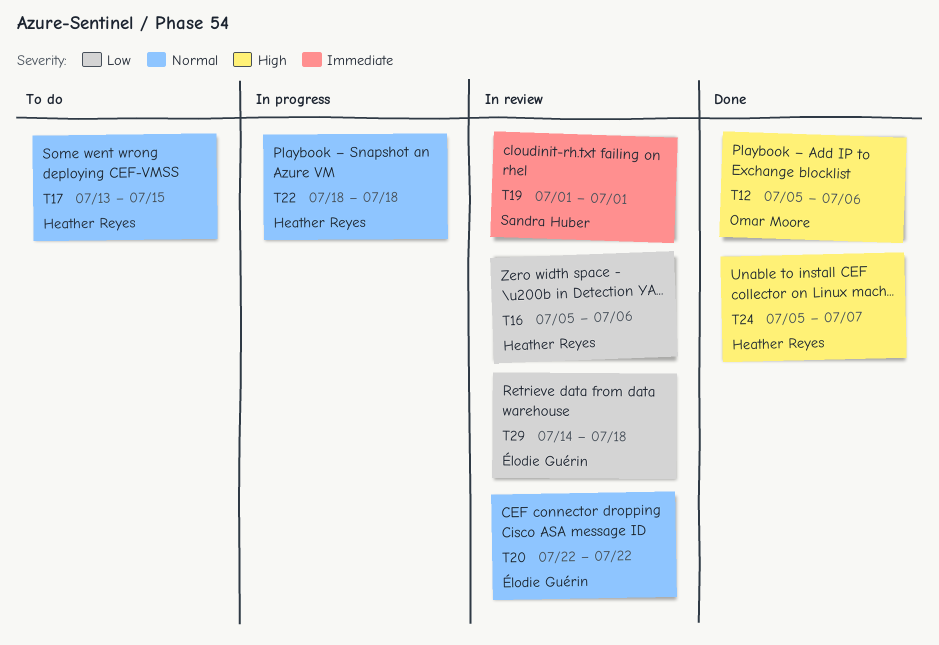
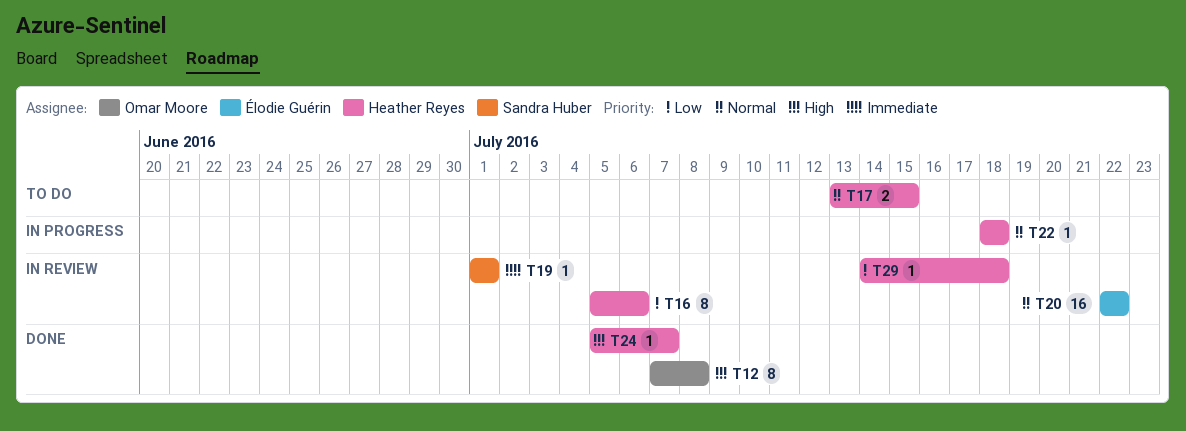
T12, start: Jul 5 -> Jul 7
T12, due: Jul 6 -> Jul 8
T29, owner: Élodie Guérin -> Heather Reyes

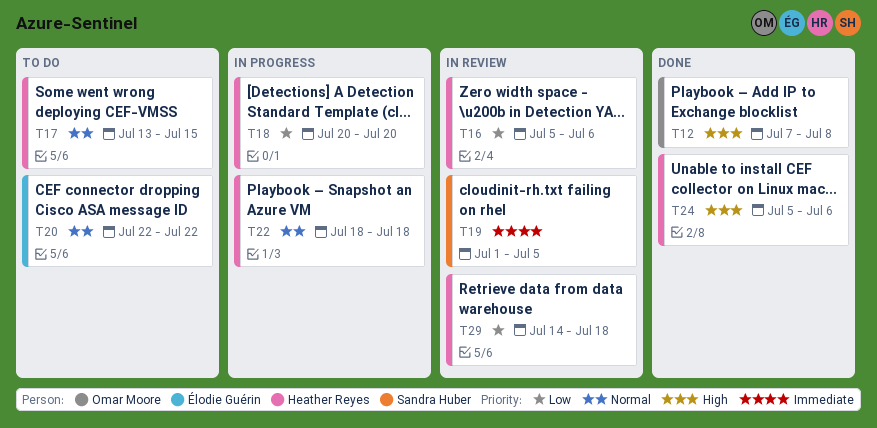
T18: none -> present
T19, due: Jul 1 -> Jul 5
T20, status: In review -> To do
T24, due: Jul 7 -> Jul 6

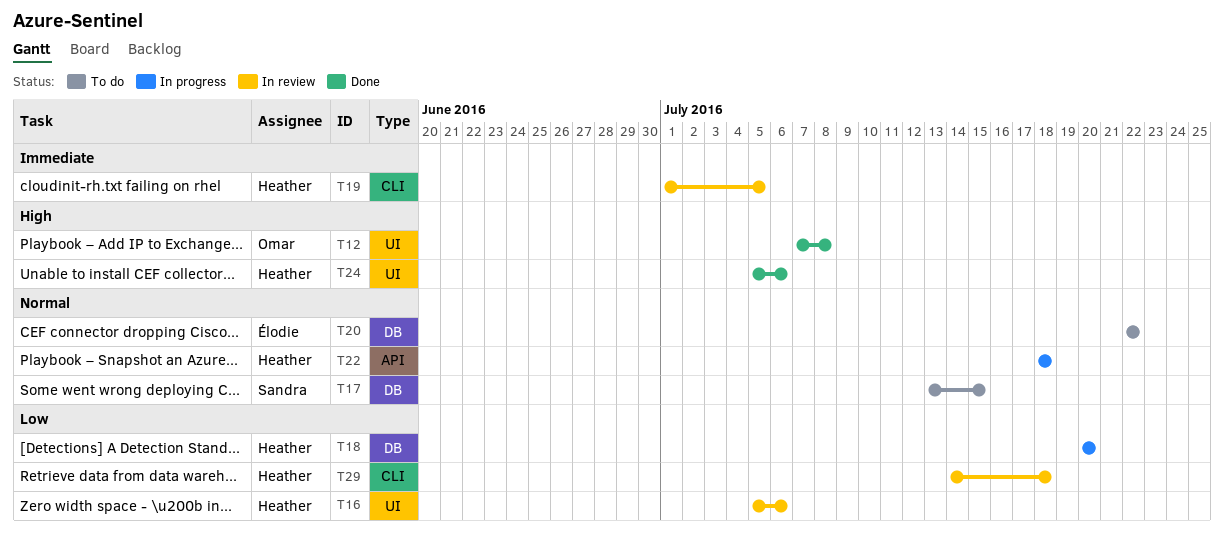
T17, owner: Heather Reyes -> Sandra Huber
T19, owner: Sandra Huber -> Heather Reyes

